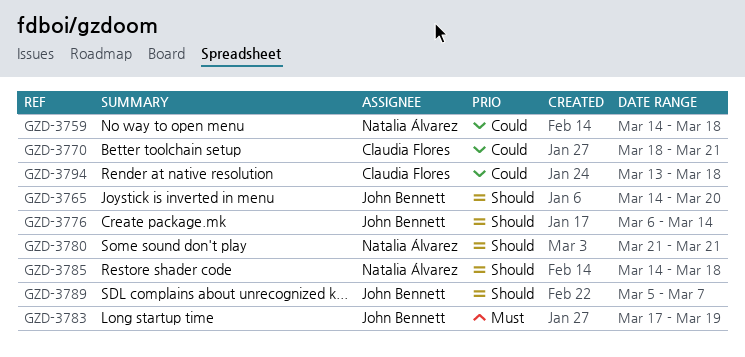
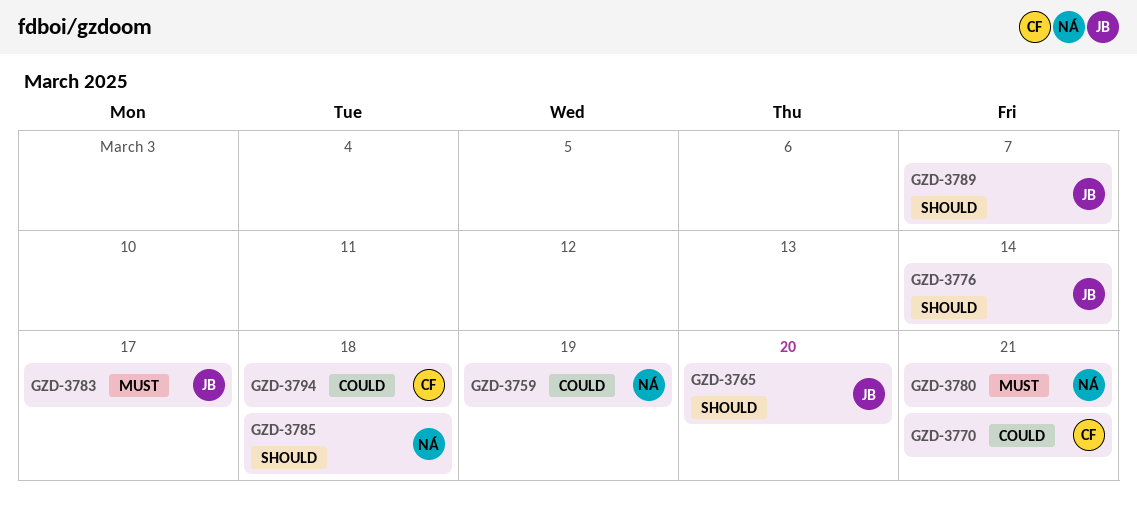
GZD-3759, due: Mar 18 -> Mar 19
GZD-3780, priority: Should -> Must
GZD-3783, due: Mar 19 -> Mar 17

